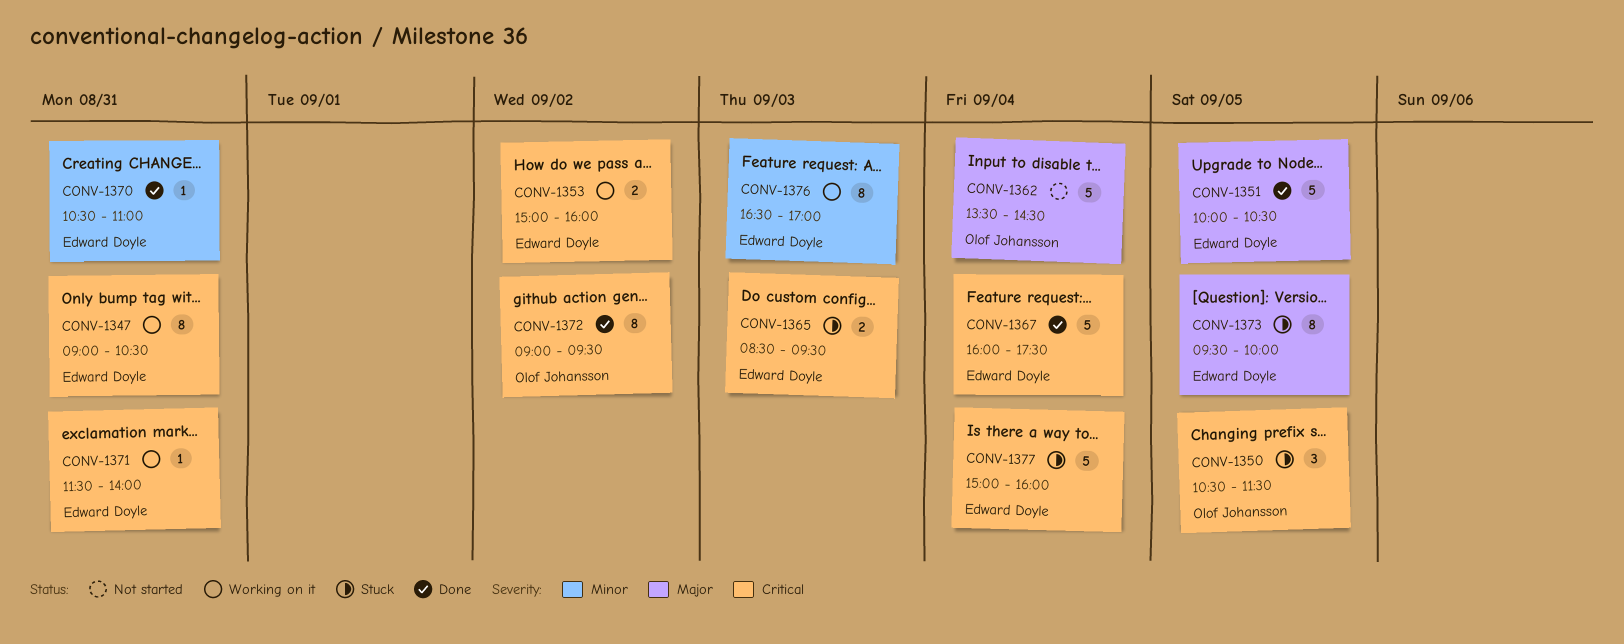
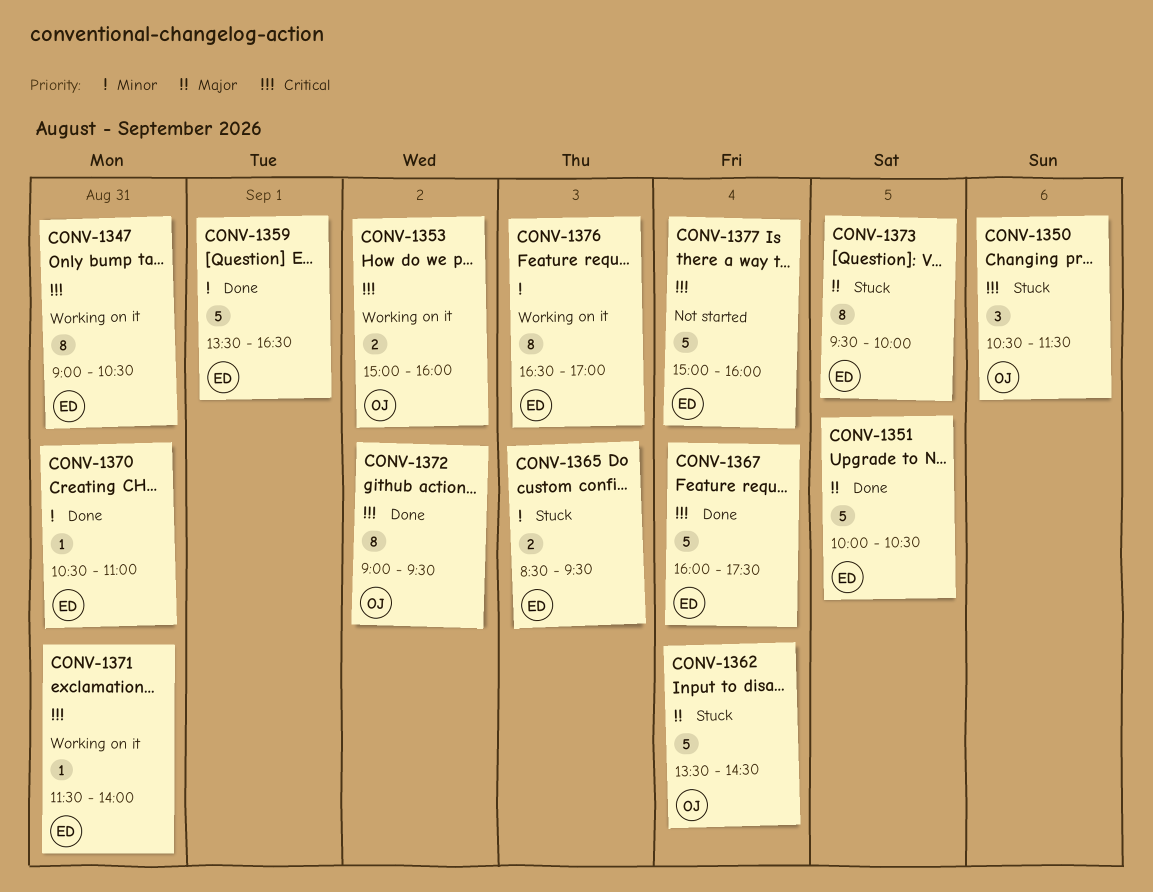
CONV-1350, day: Sep 5 -> Sep 6
CONV-1353, owner: Edward Doyle -> Olof Johansson
CONV-1359: none -> present
CONV-1362, status: Not started -> Stuck
CONV-1365, priority: Critical -> Minor
CONV-1377, status: Stuck -> Not started

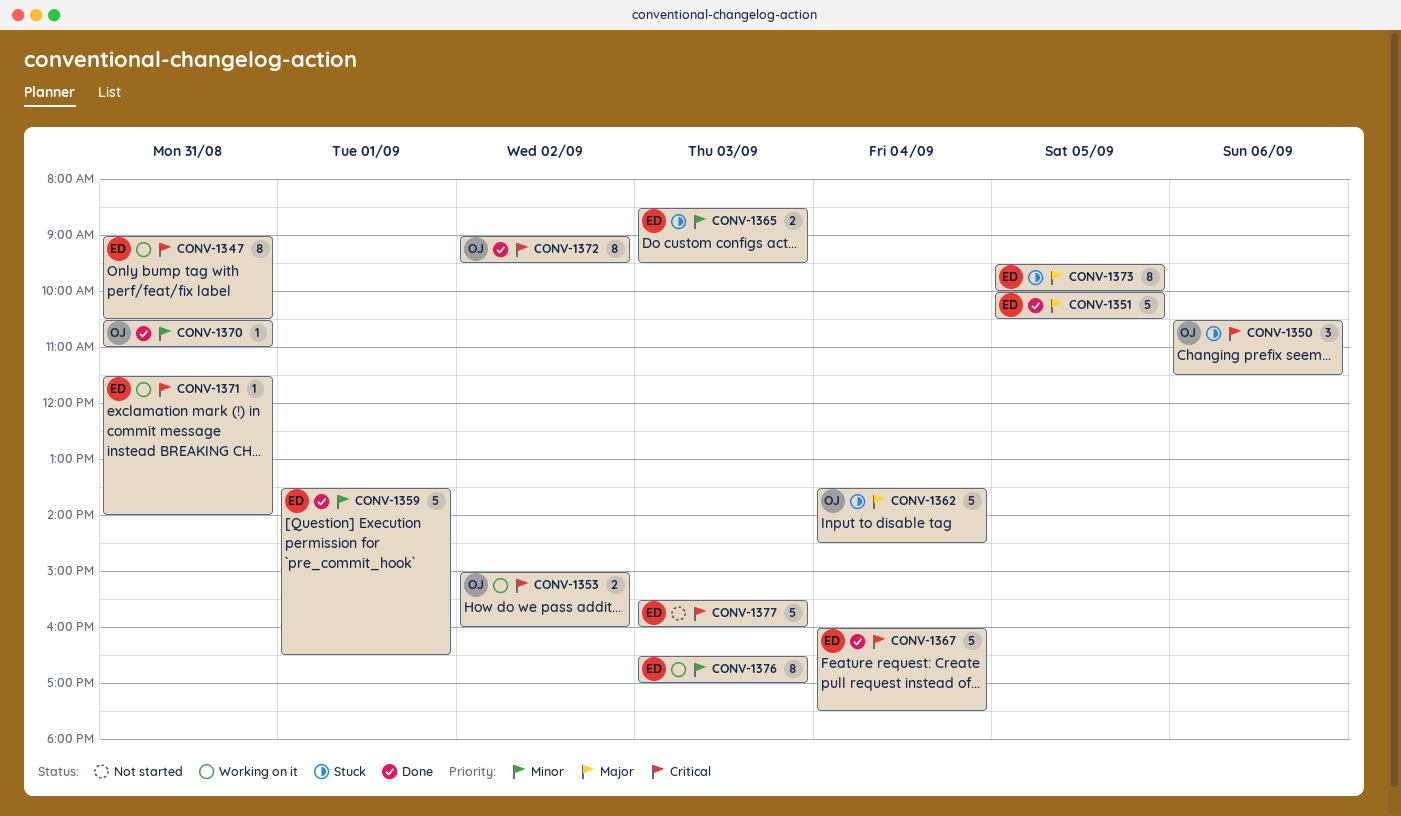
CONV-1370, owner: ED -> OJ
CONV-1377, day: Sep 4 -> Sep 3
CONV-1377, begins: 15:00 -> 15:30

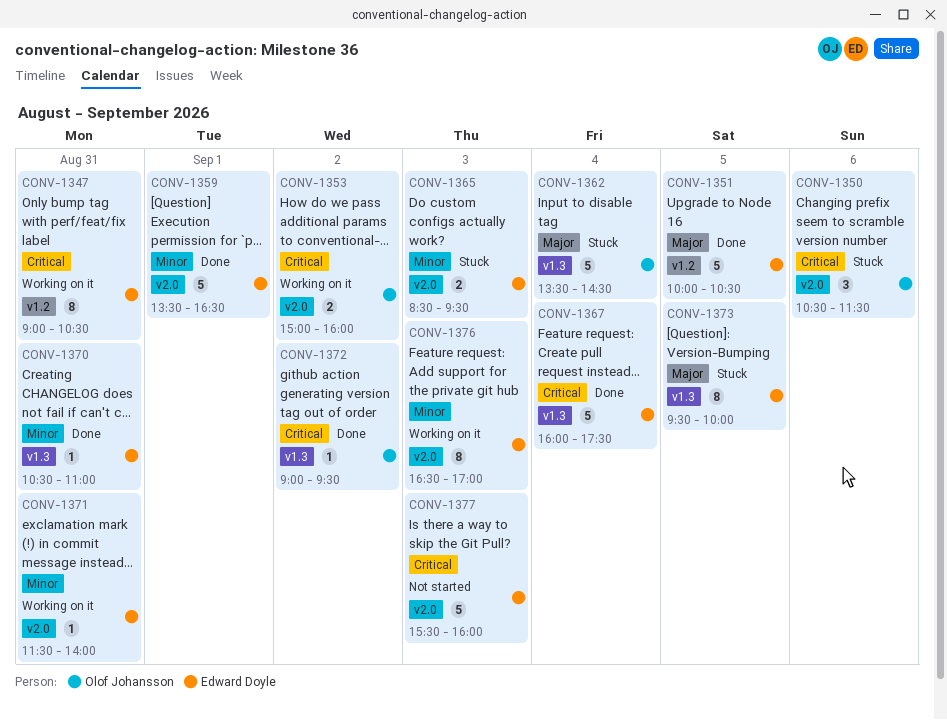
CONV-1370, owner: Olof Johansson -> Edward Doyle
CONV-1371, priority: Critical -> Minor
CONV-1372, estimate: 8 -> 1

